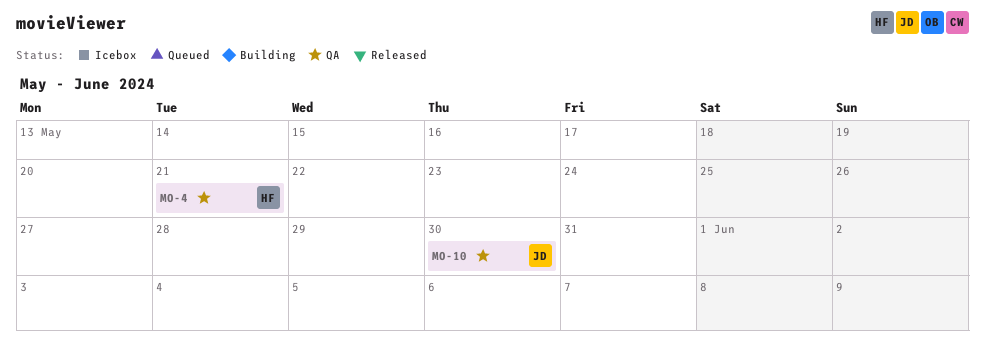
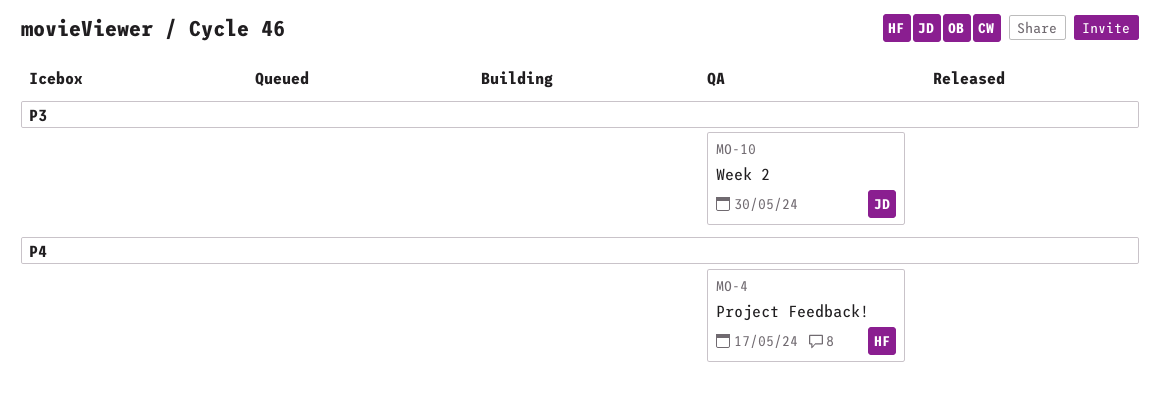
MO-4, due: May 21 -> May 17

